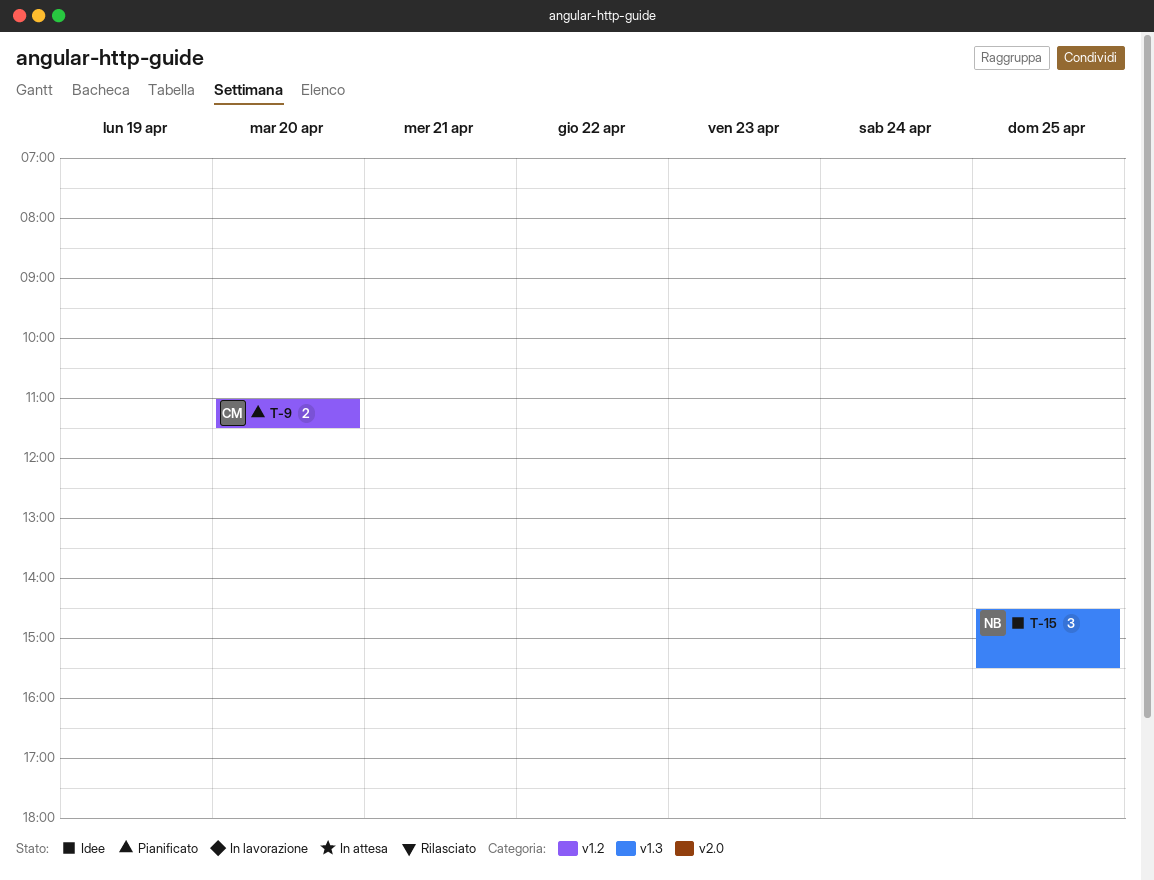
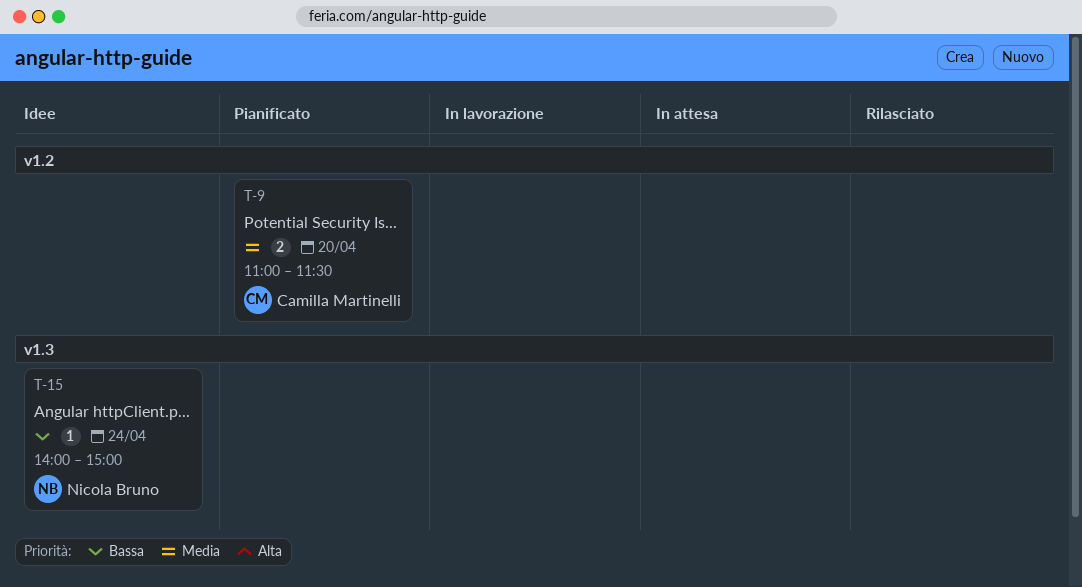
T-15, estimate: 3 -> 1
T-15, day: Apr 25 -> Apr 24
T-15, begins: 14:30 -> 14:00
T-15, ends: 15:30 -> 15:00

